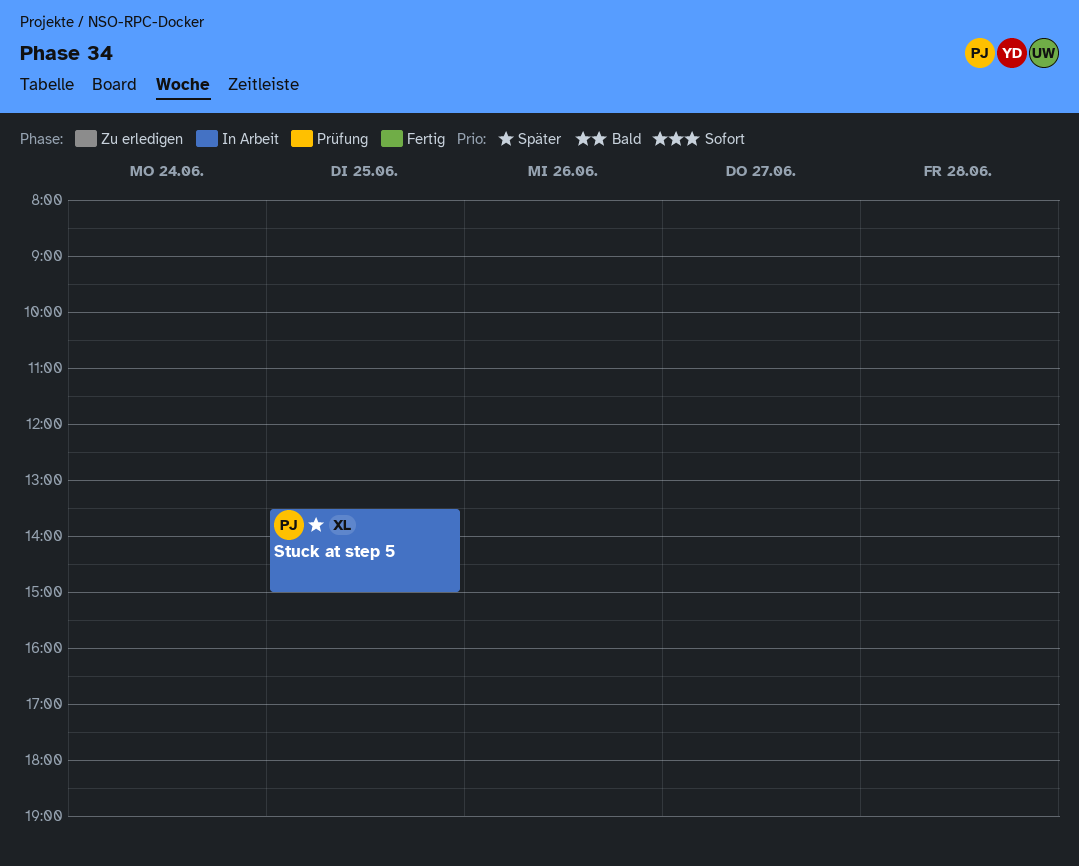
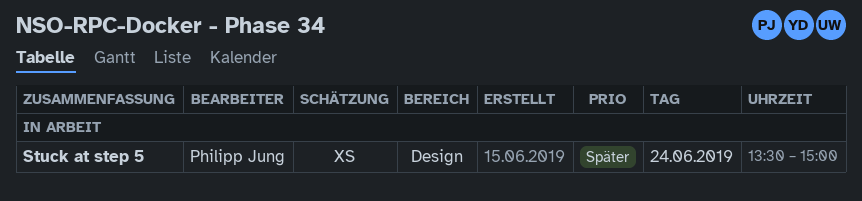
Stuck at step 5, estimate: XL -> XS
Stuck at step 5, day: Jun 25 -> Jun 24

